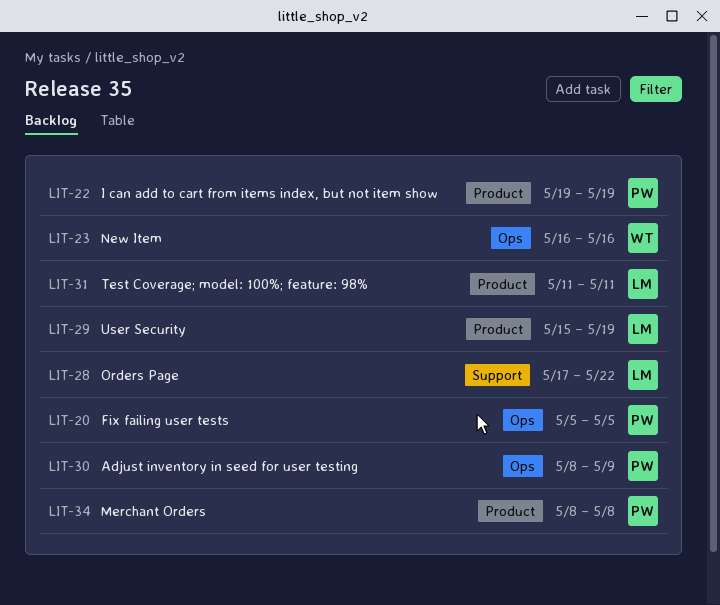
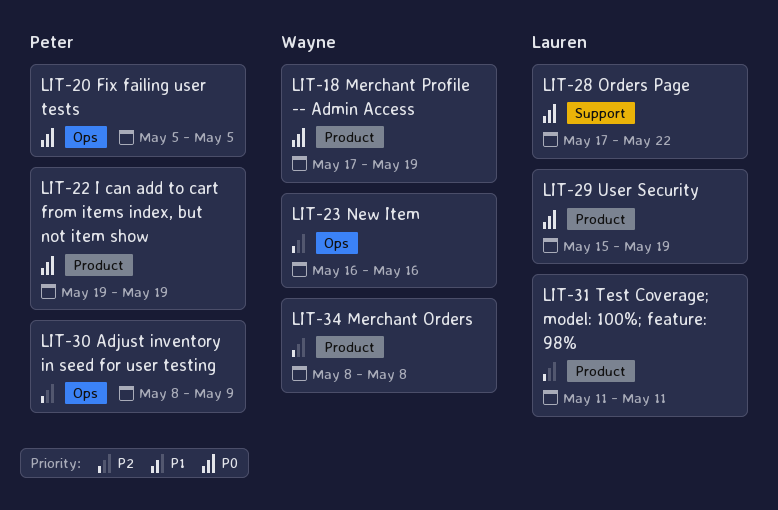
LIT-18: none -> present
LIT-34, owner: Peter -> Wayne

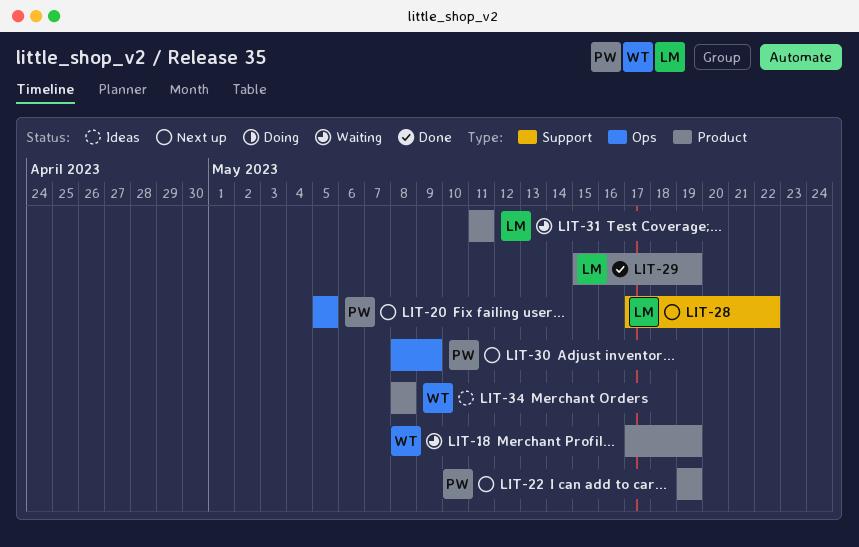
LIT-23: present -> none

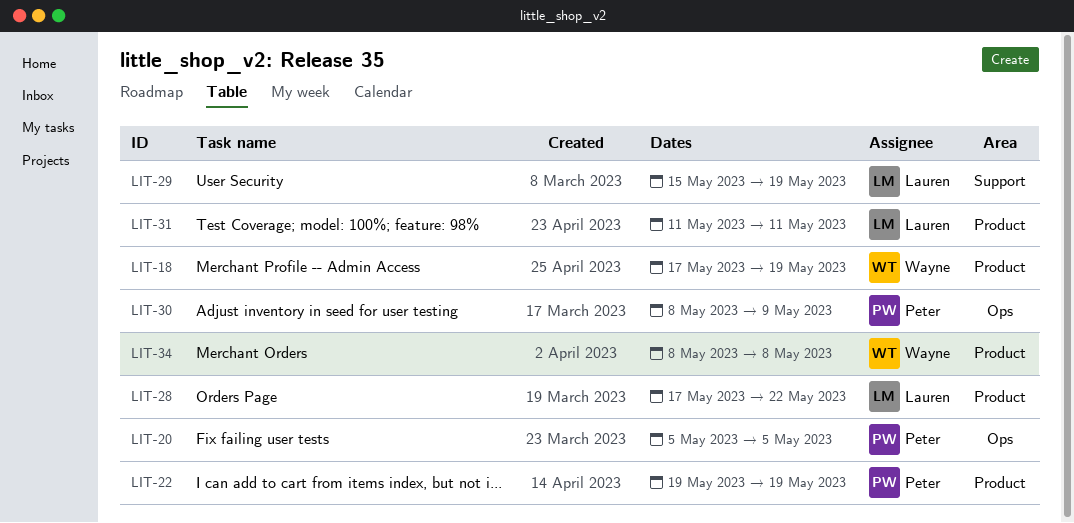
LIT-28, label: Support -> Product
LIT-29, label: Product -> Support

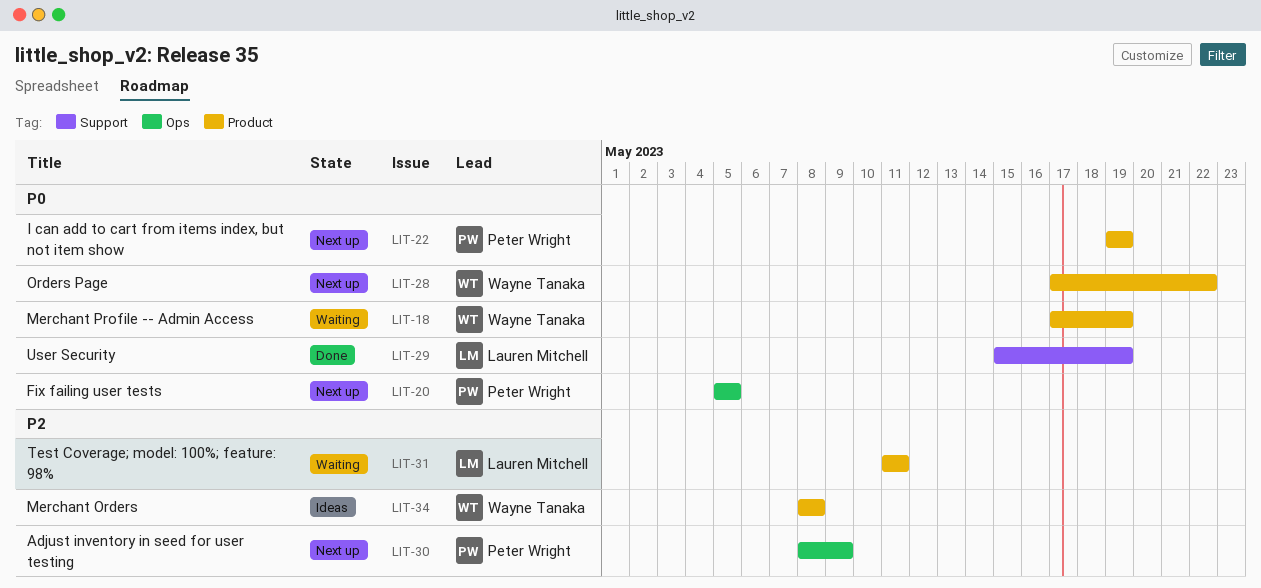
LIT-28, owner: Lauren Mitchell -> Wayne Tanaka

